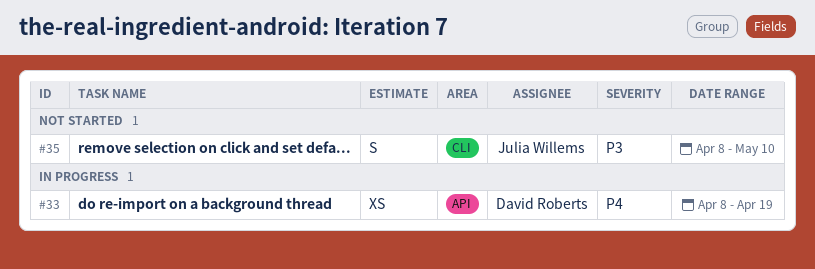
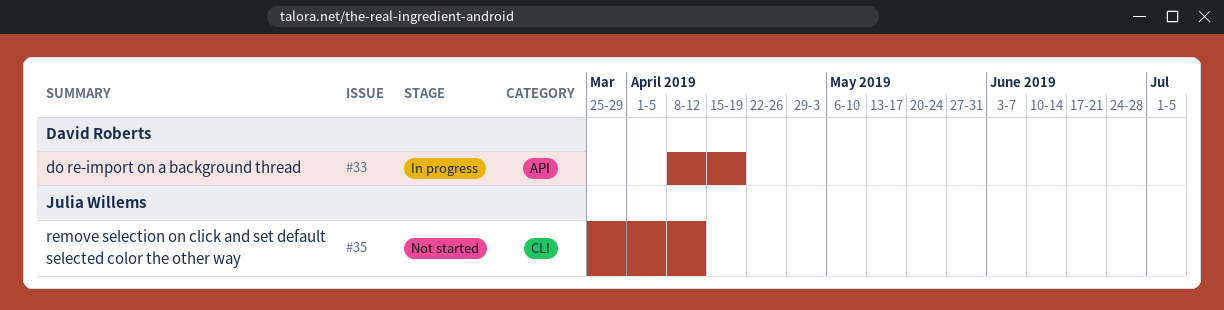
#35, start: Apr 8 -> Mar 25
#35, due: May 10 -> Apr 12

